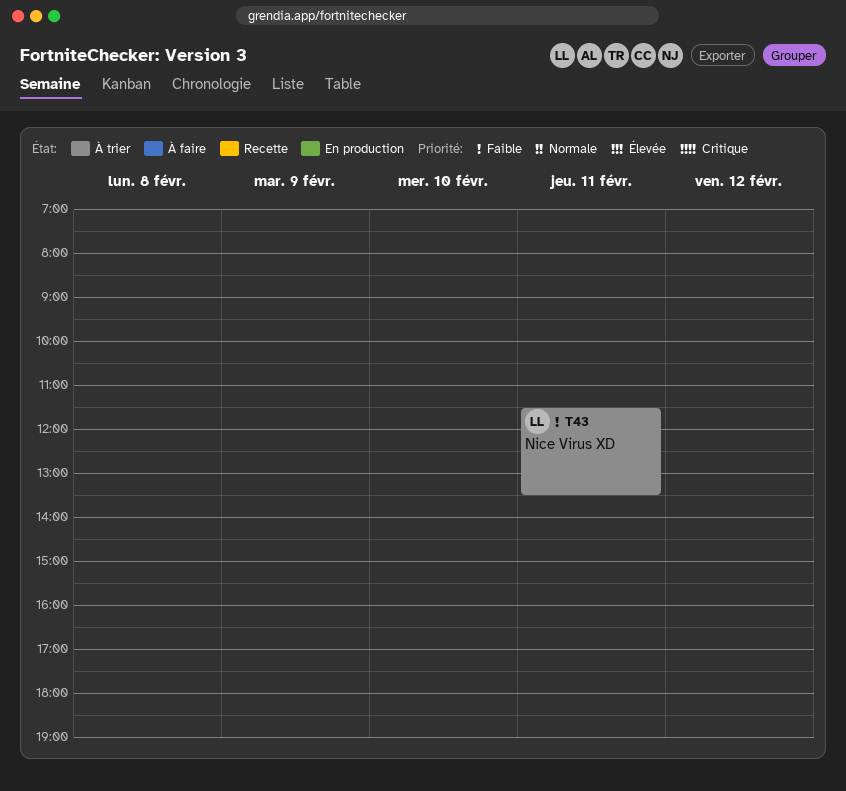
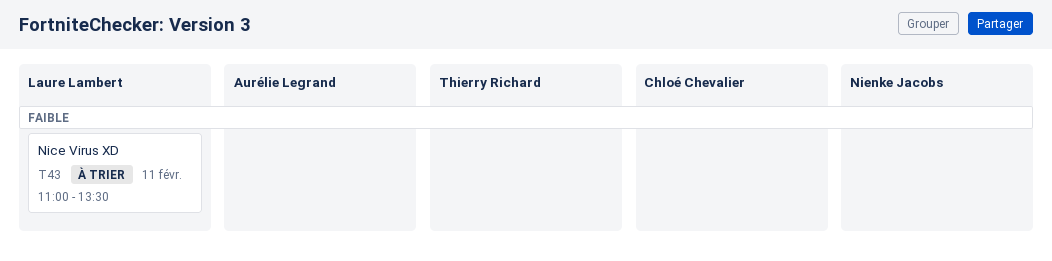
T43, begins: 11:30 -> 11:00

